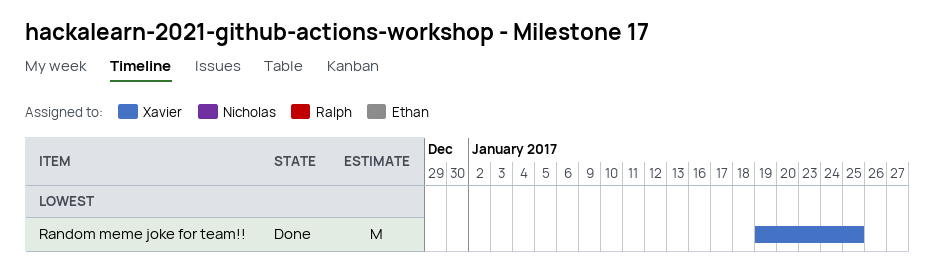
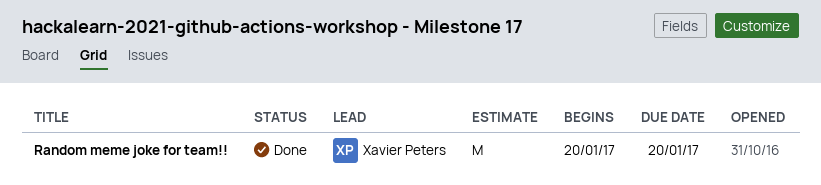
Random meme joke for team!!, start: Jan 19 -> Jan 20
Random meme joke for team!!, due: Jan 25 -> Jan 20

